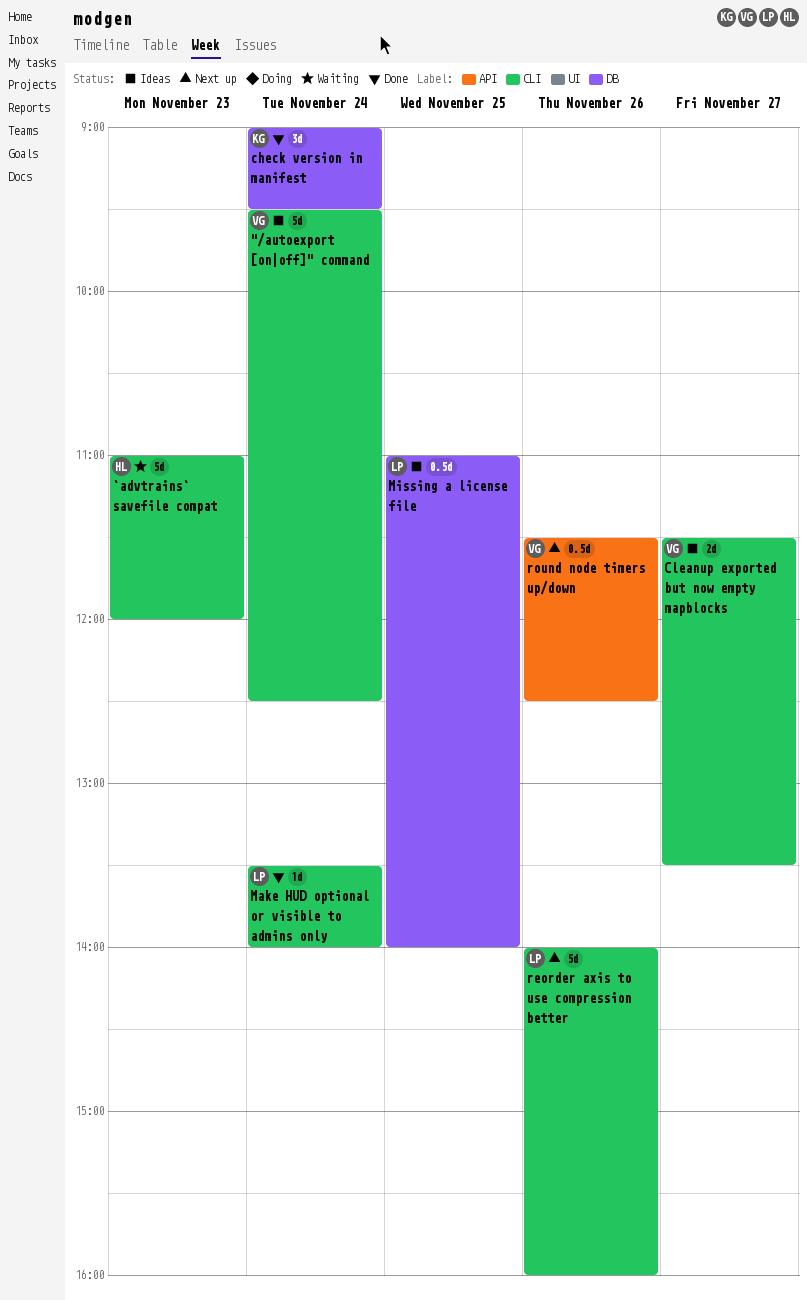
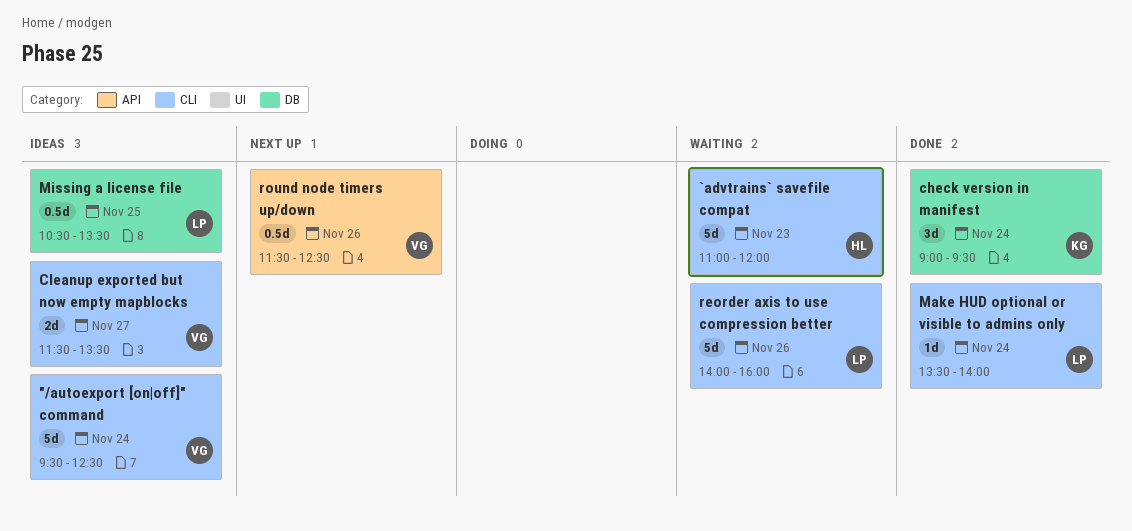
Missing a license file, begins: 11:00 -> 10:30
Missing a license file, ends: 14:00 -> 13:30
reorder axis to use compression better, status: Next up -> Waiting

